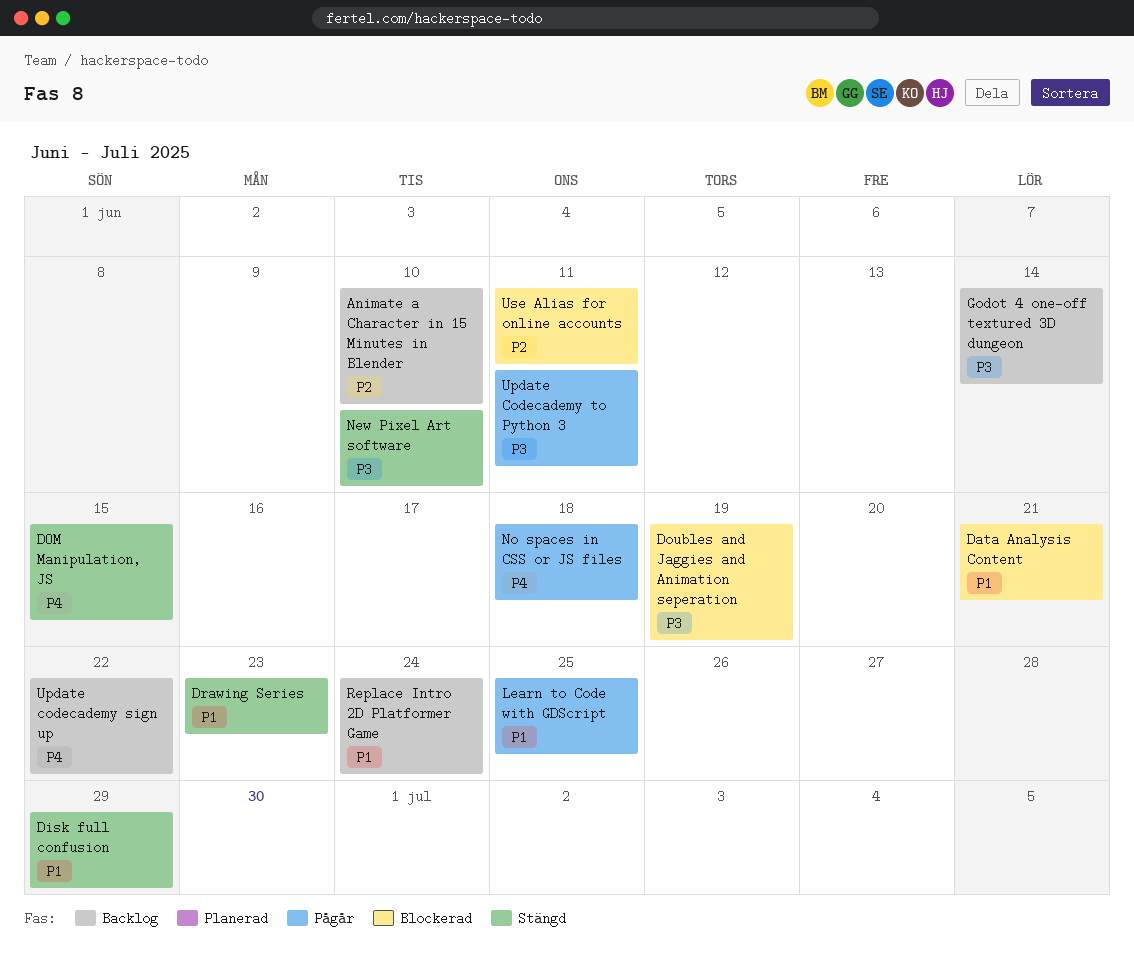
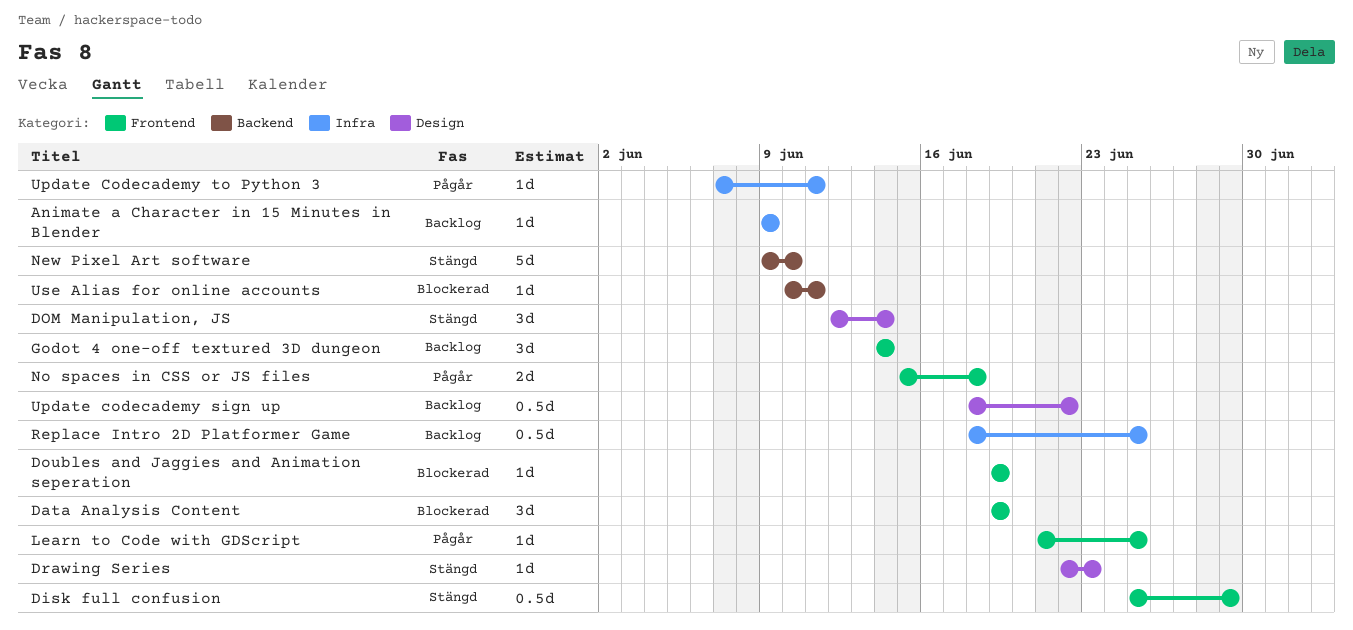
Animate a Character in 15 Minutes in Blender, due: Jun 10 -> Jun 9
Data Analysis Content, due: Jun 21 -> Jun 19
DOM Manipulation, JS, due: Jun 15 -> Jun 14
Replace Intro 2D Platformer Game, due: Jun 24 -> Jun 25

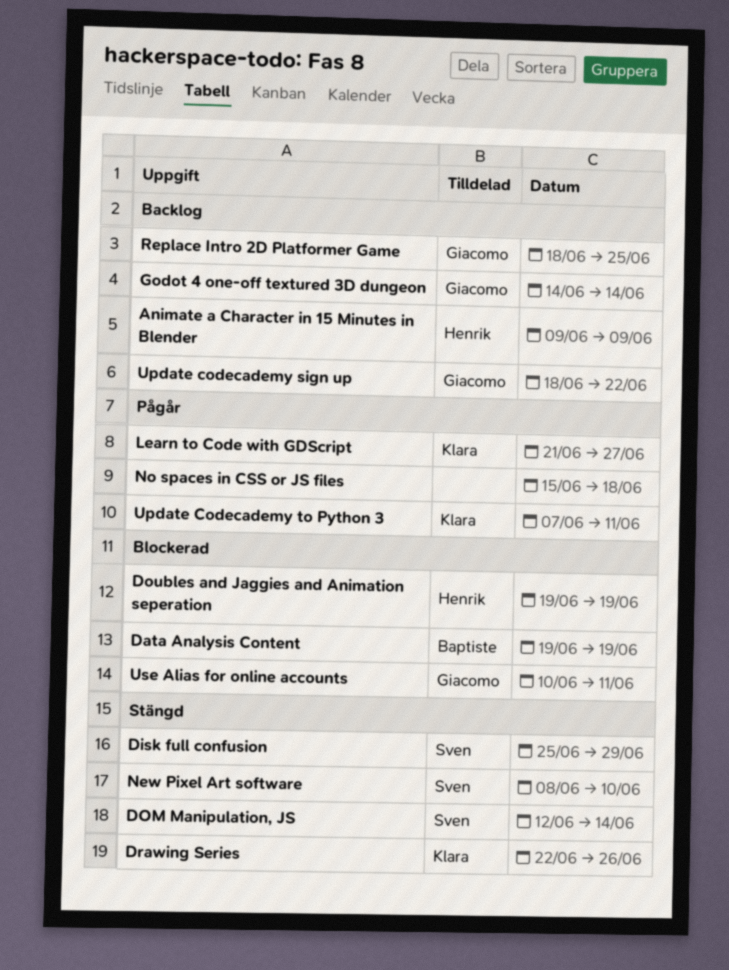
Drawing Series, due: Jun 23 -> Jun 26
Learn to Code with GDScript, due: Jun 25 -> Jun 27
New Pixel Art software, start: Jun 9 -> Jun 8

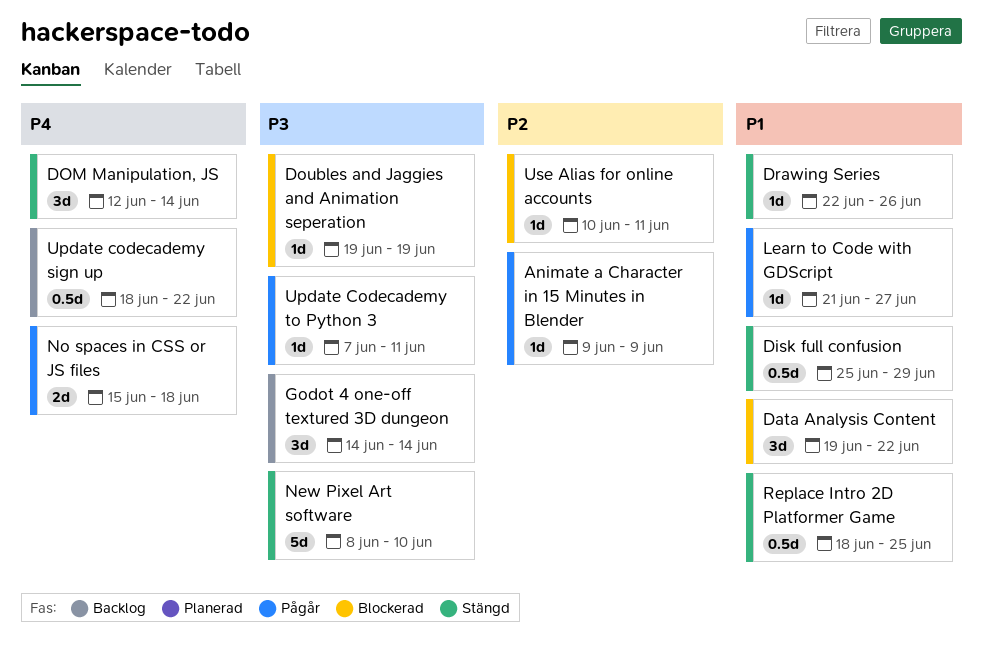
Animate a Character in 15 Minutes in Blender, status: Backlog -> Pågår
Data Analysis Content, due: Jun 19 -> Jun 22
Replace Intro 2D Platformer Game, status: Backlog -> Stängd

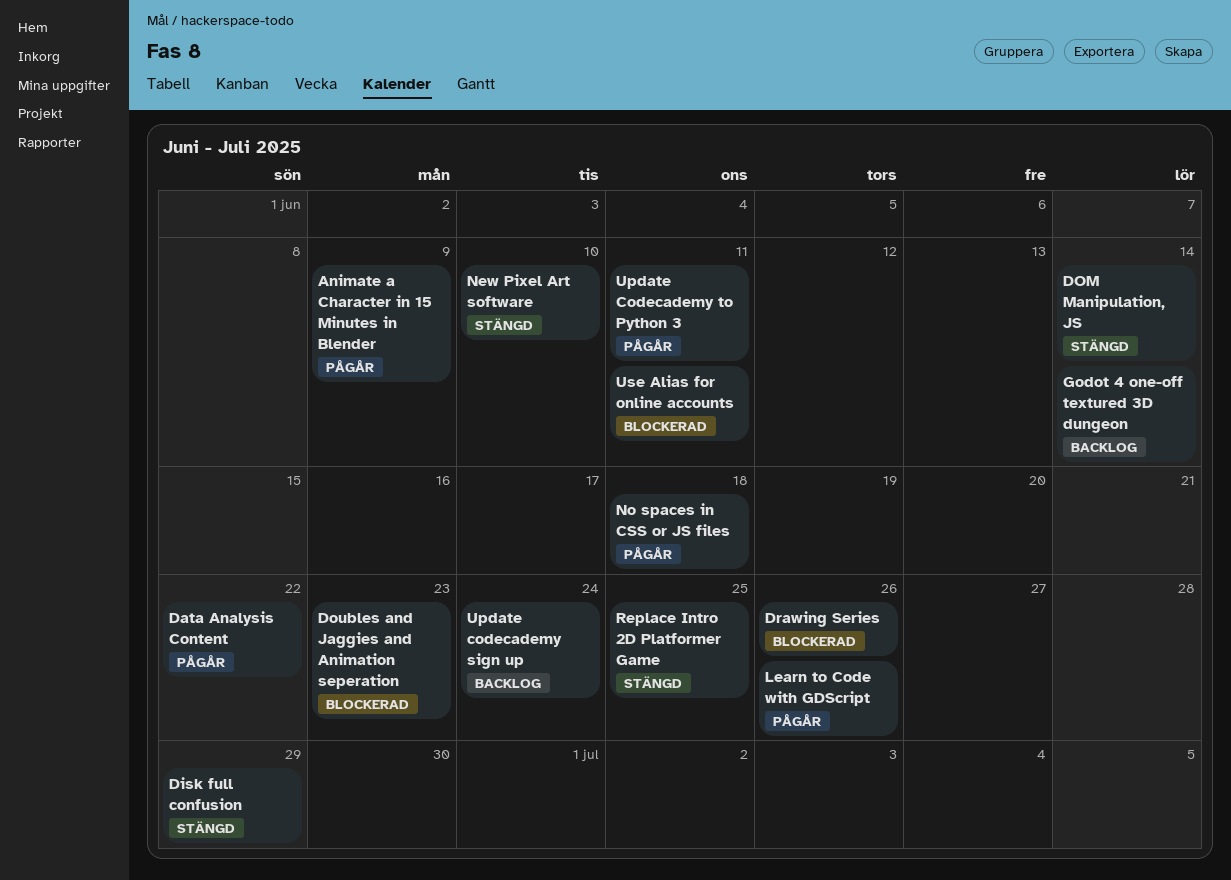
Data Analysis Content, status: Blockerad -> Pågår
Doubles and Jaggies and Animation seperation, due: Jun 19 -> Jun 23
Drawing Series, status: Stängd -> Blockerad
Learn to Code with GDScript, due: Jun 27 -> Jun 26
Update codecademy sign up, due: Jun 22 -> Jun 24

